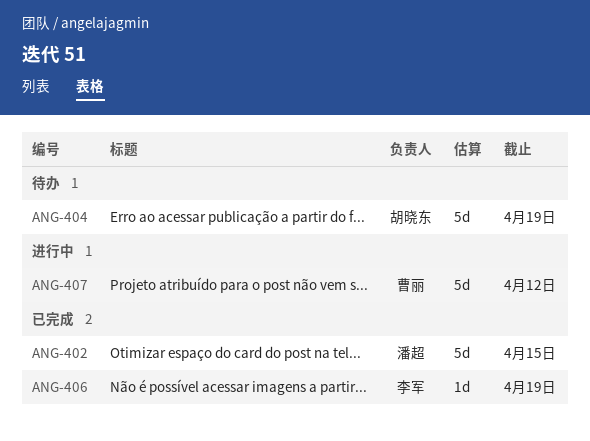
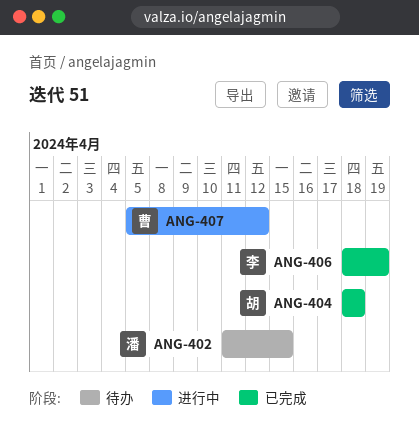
ANG-402, status: 已完成 -> 待办
ANG-404, status: 待办 -> 已完成
ANG-404, due: Apr 19 -> Apr 18

